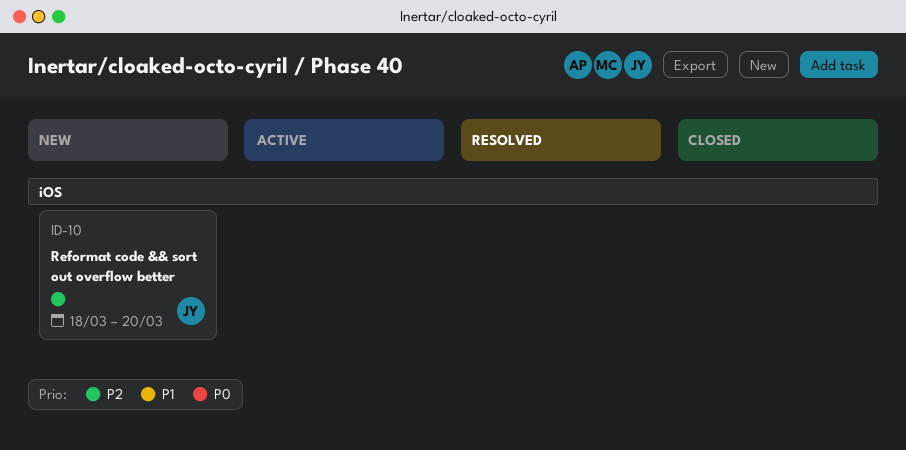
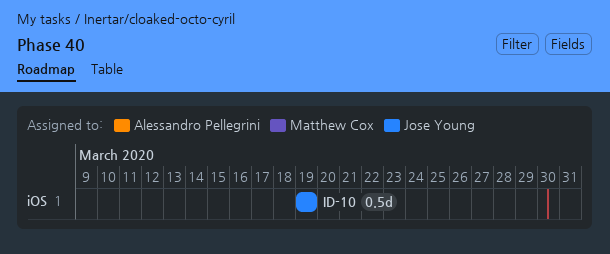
ID-10, start: Mar 18 -> Mar 19
ID-10, due: Mar 20 -> Mar 19

